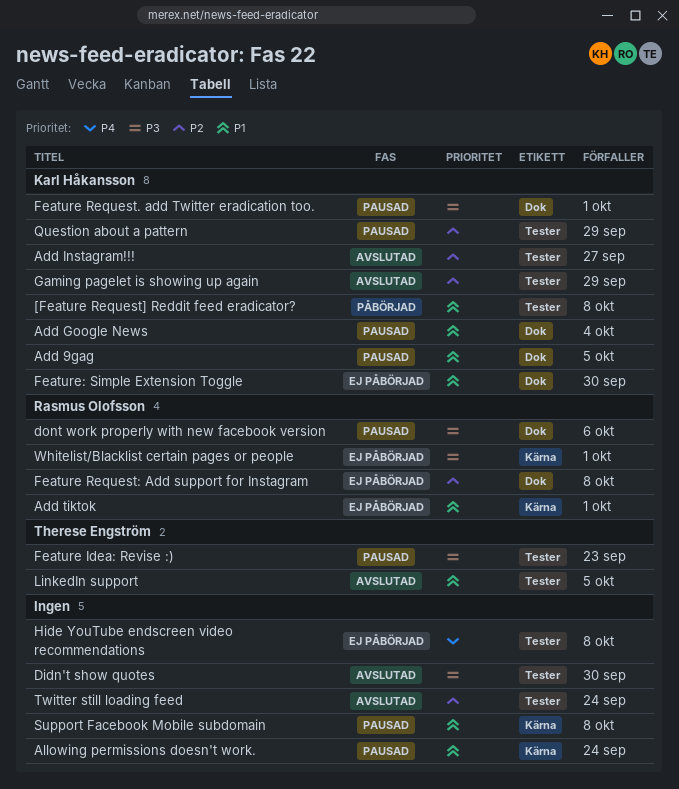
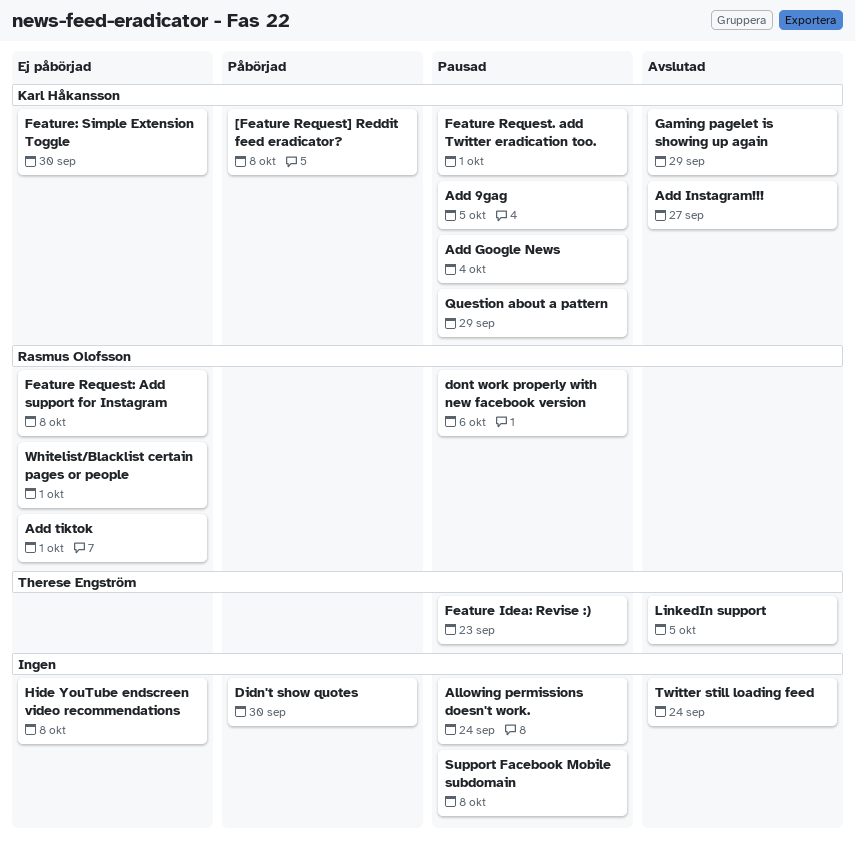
Didn't show quotes, status: Avslutad -> Påbörjad

